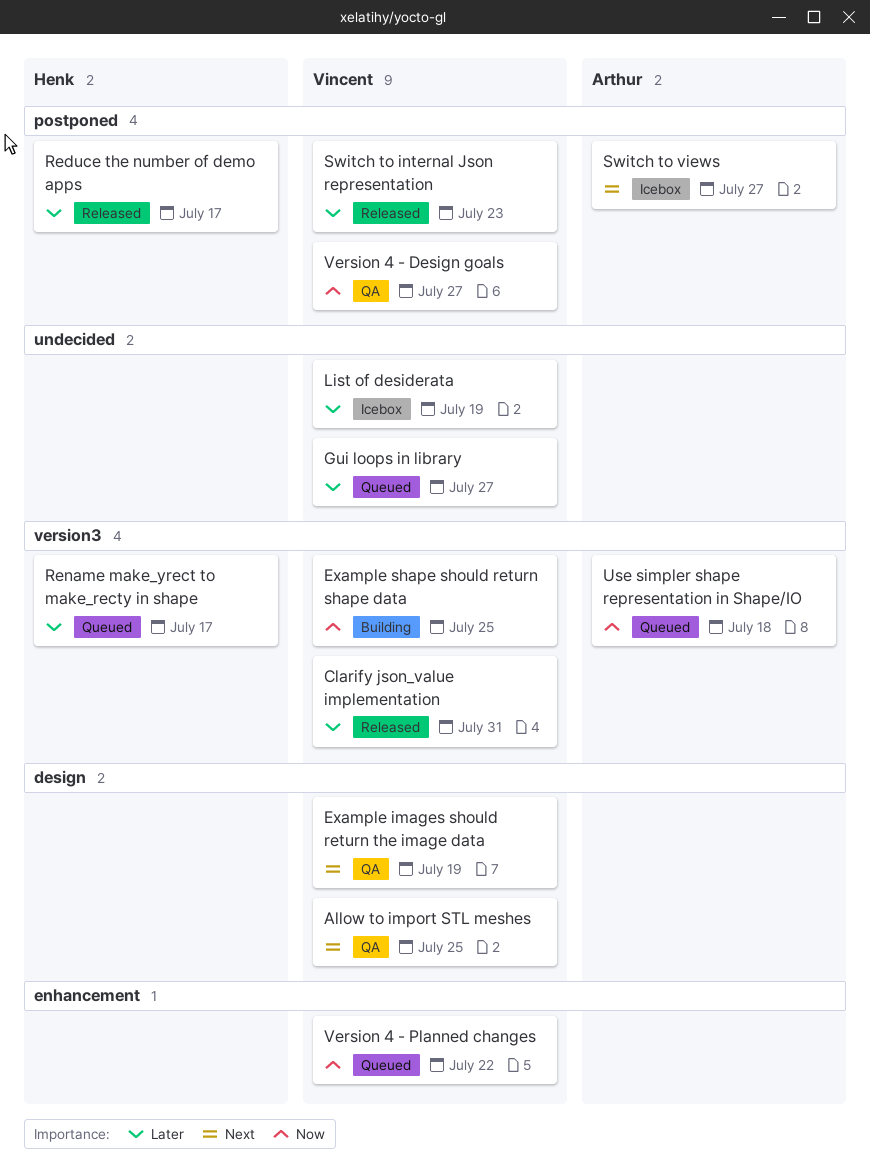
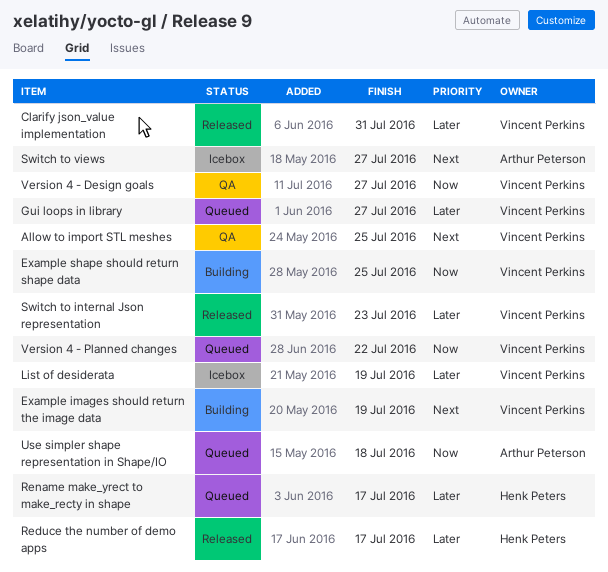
Example images should return the image data, status: QA -> Building

